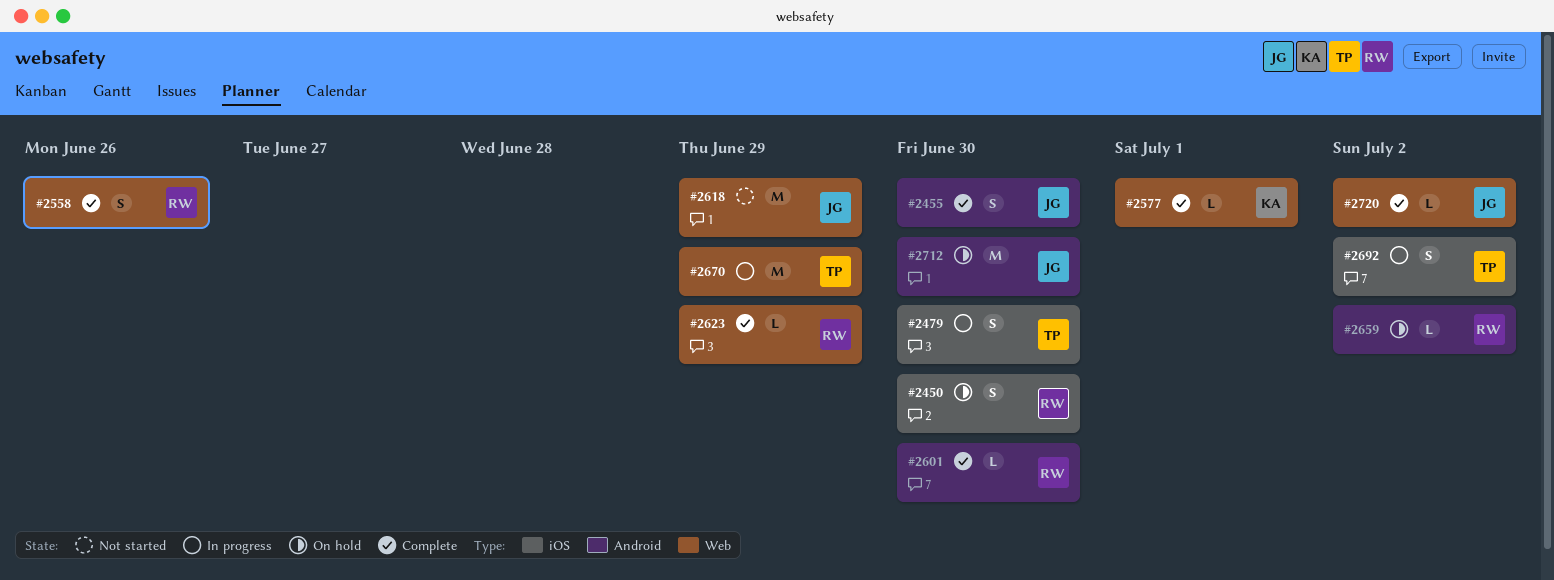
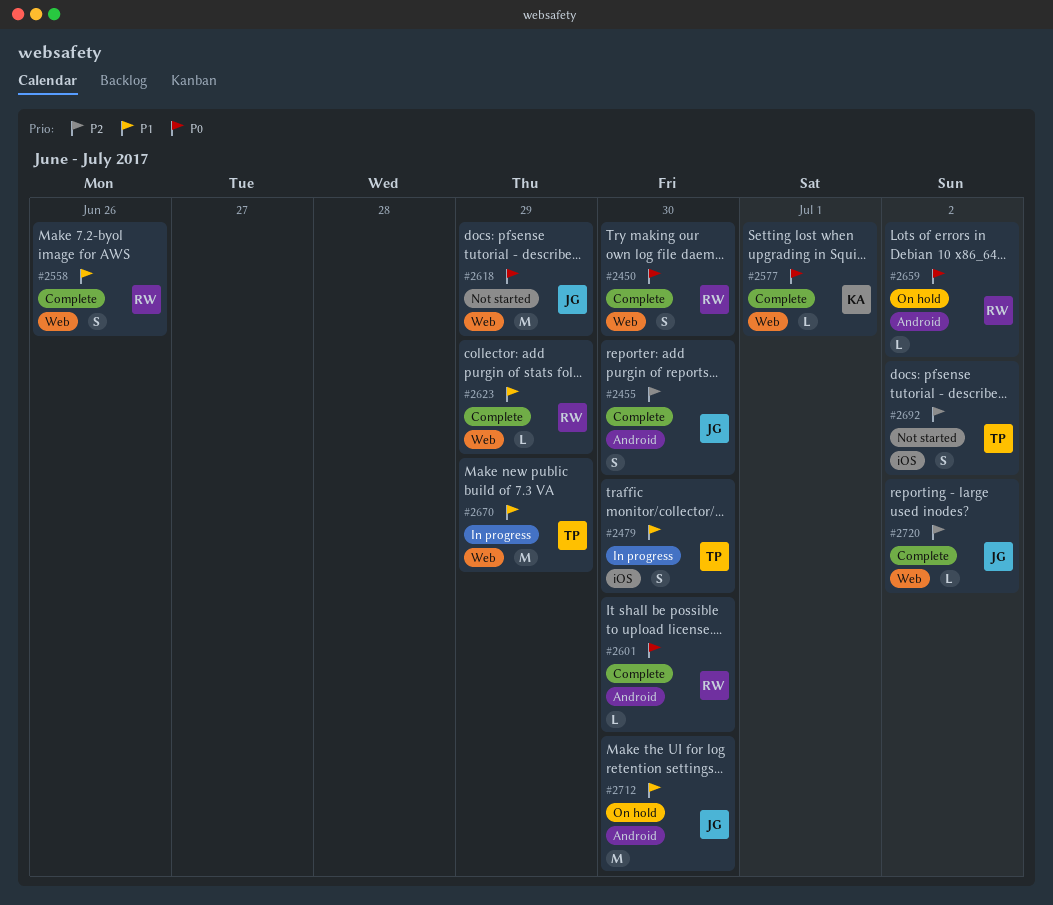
#2450, status: On hold -> Complete
#2450, label: iOS -> Web
#2692, status: In progress -> Not started

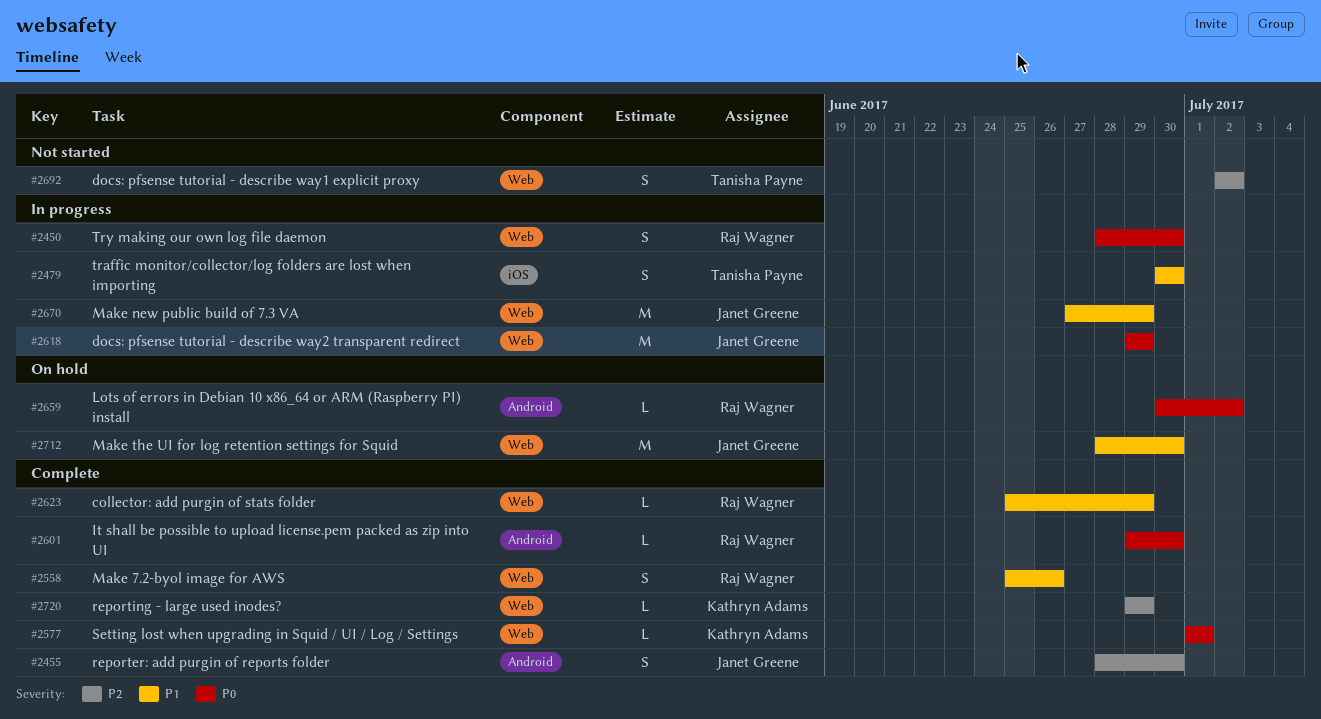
#2450, status: Complete -> In progress
#2618, status: Not started -> In progress
#2670, owner: Tanisha Payne -> Janet Greene
#2692, label: iOS -> Web
#2712, label: Android -> Web
#2720, owner: Janet Greene -> Kathryn Adams
#2720, due: Jul 2 -> Jun 29

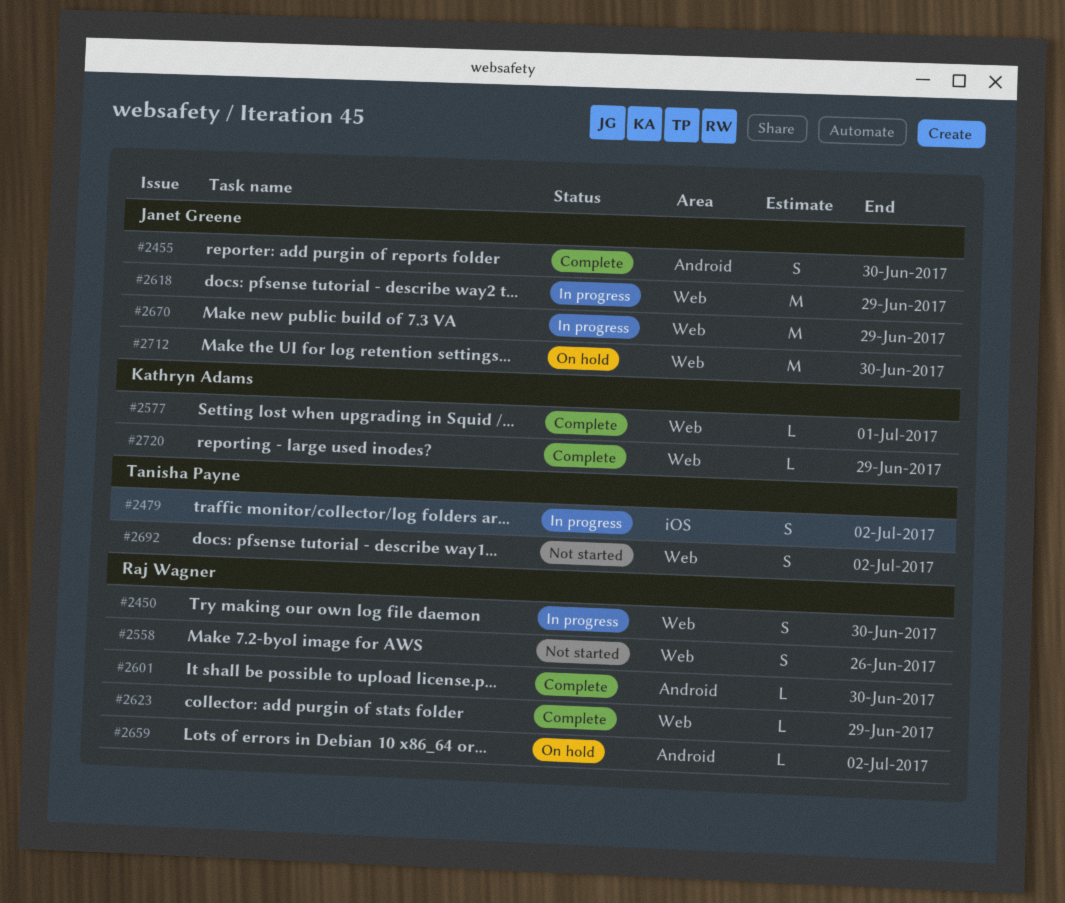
#2479, due: Jun 30 -> Jul 2
#2558, status: Complete -> Not started

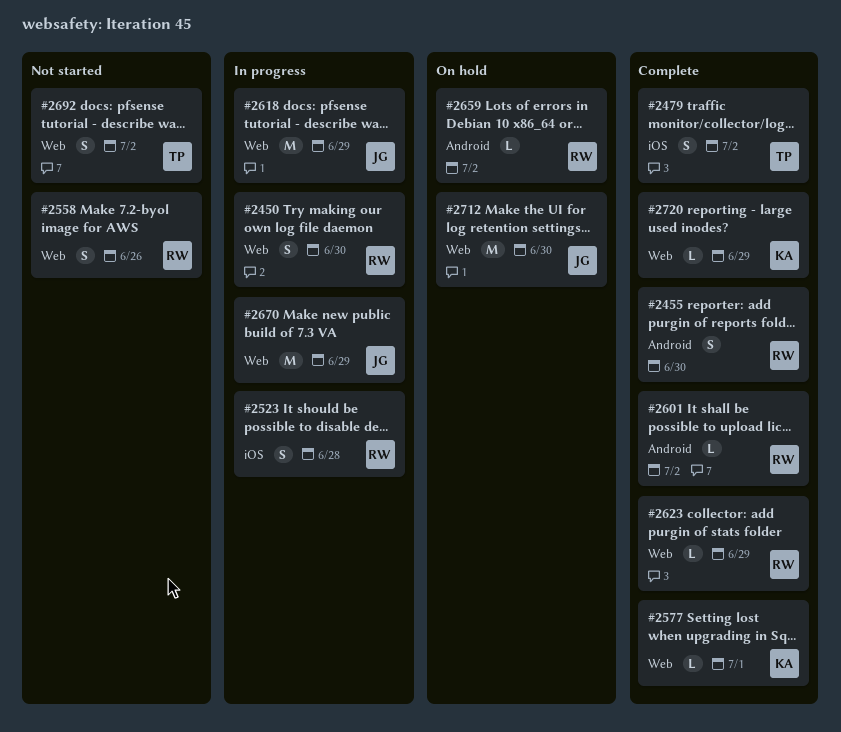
#2455, owner: Janet Greene -> Raj Wagner
#2479, status: In progress -> Complete
#2523: none -> present
#2601, due: Jun 30 -> Jul 2

